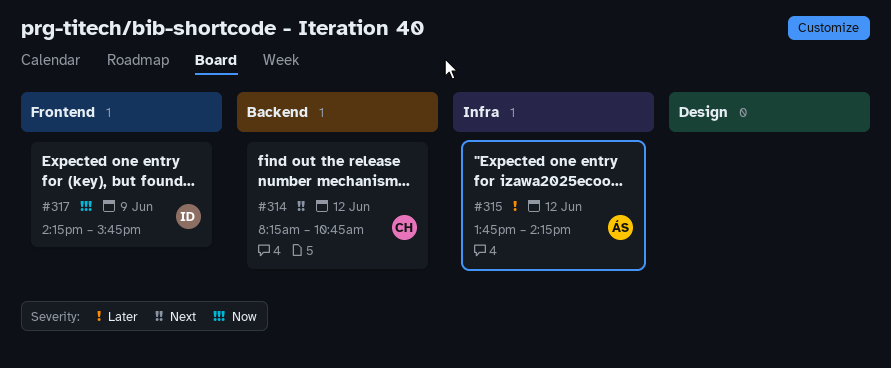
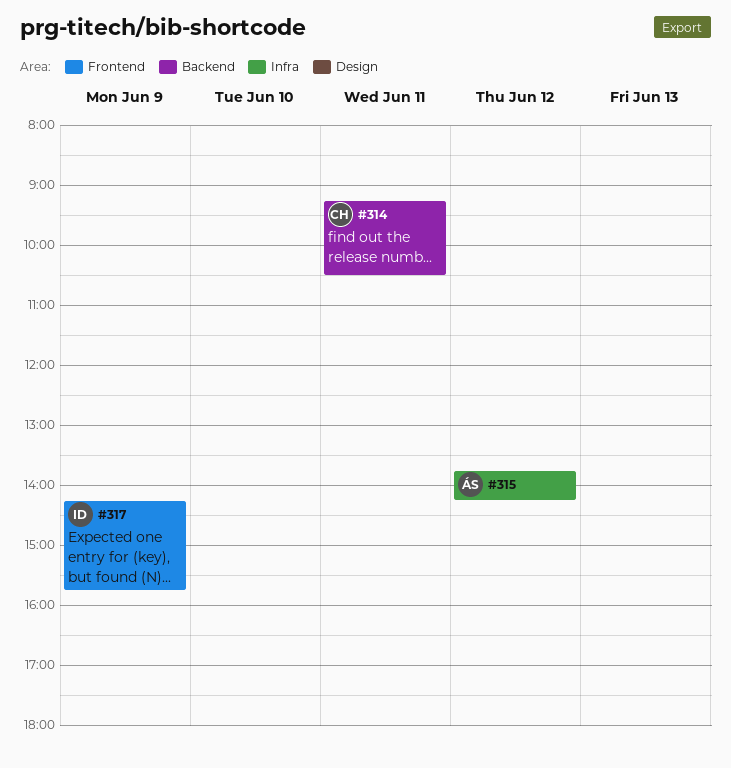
#314, day: Jun 12 -> Jun 11
#314, begins: 08:15 -> 09:15
#314, ends: 10:45 -> 10:30

